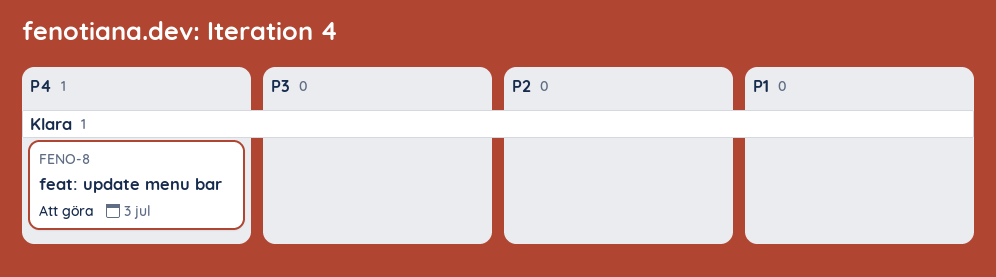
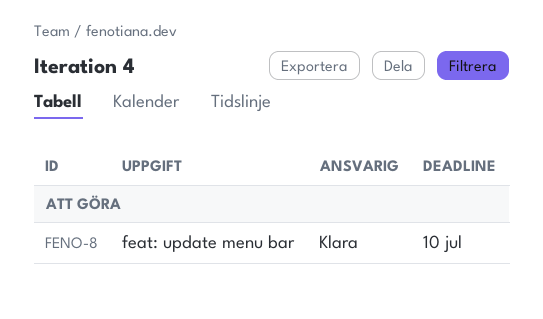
FENO-8, due: Jul 3 -> Jul 10

